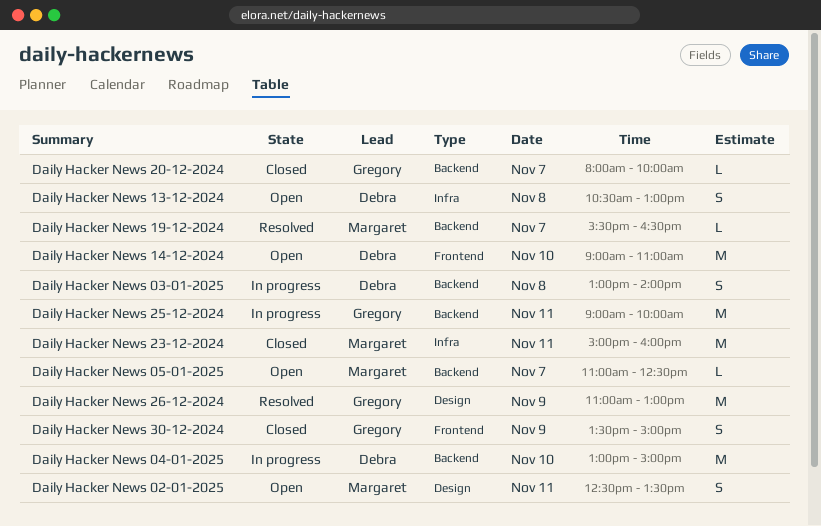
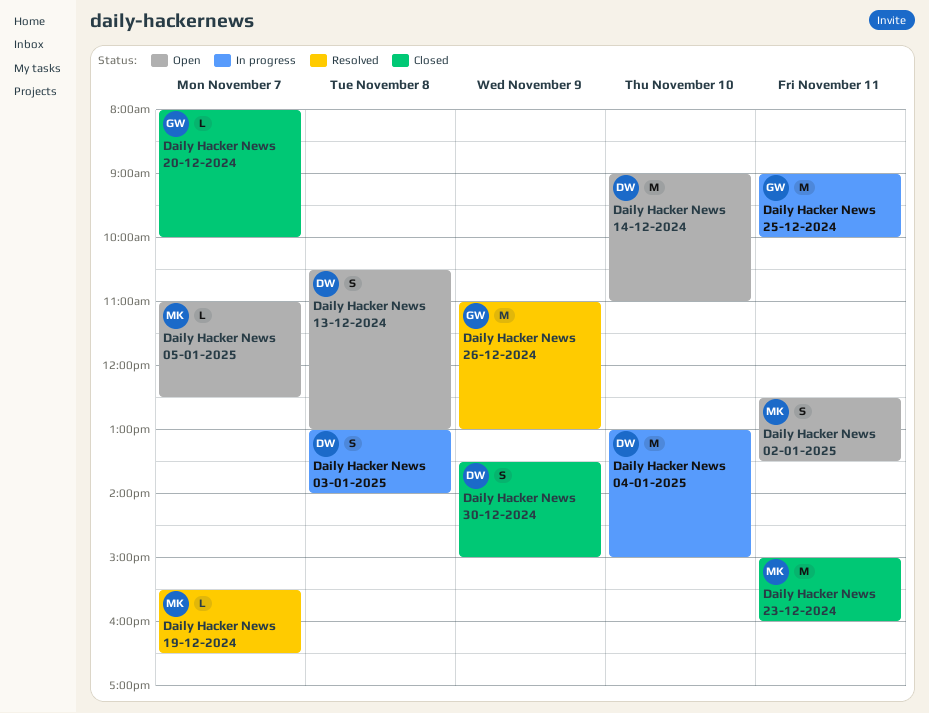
Daily Hacker News 30-12-2024, owner: Gregory -> Debra

